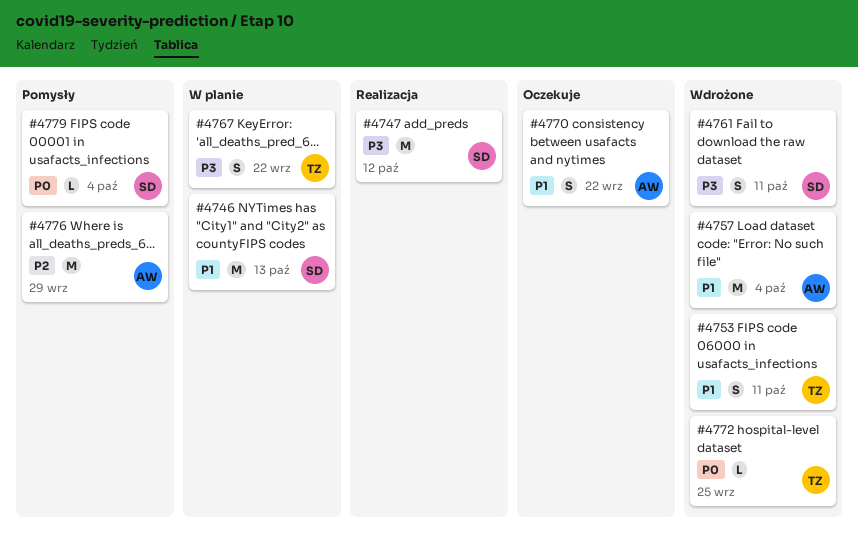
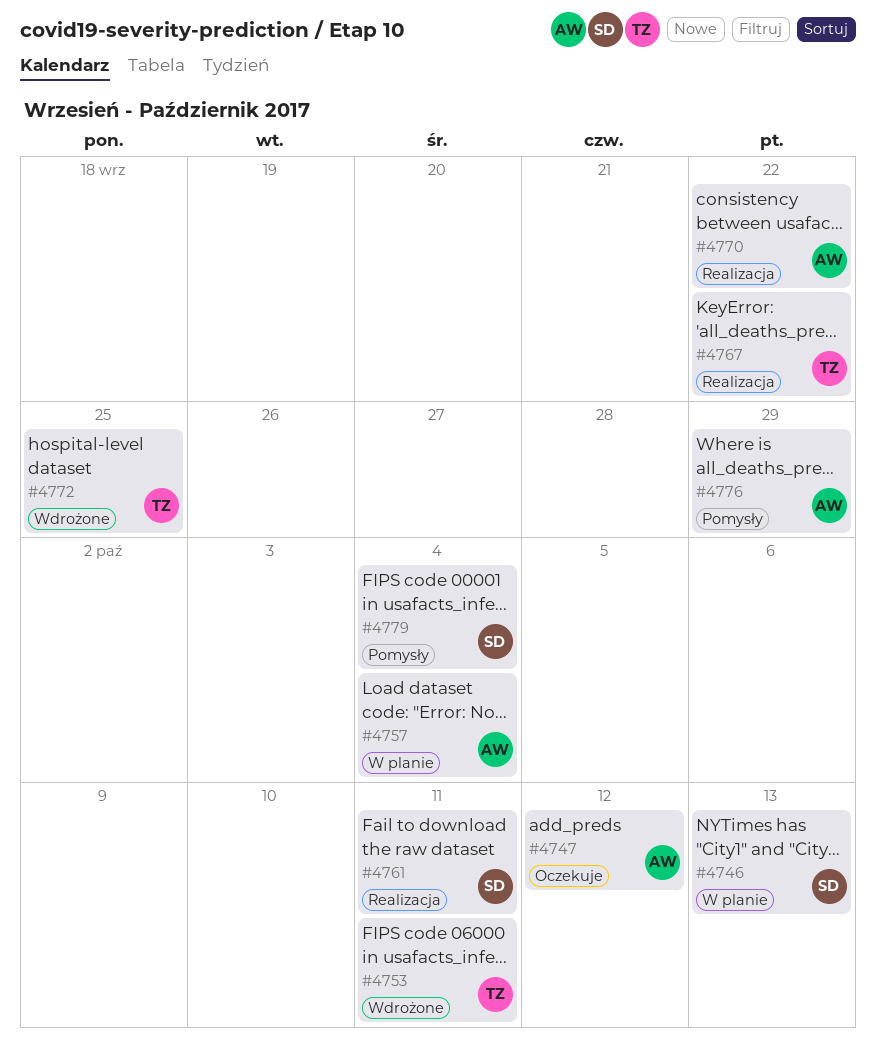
#4747, status: Realizacja -> Oczekuje
#4747, owner: SD -> AW
#4757, status: Wdrożone -> W planie
#4761, status: Wdrożone -> Realizacja
#4767, status: W planie -> Realizacja
#4770, status: Oczekuje -> Realizacja

